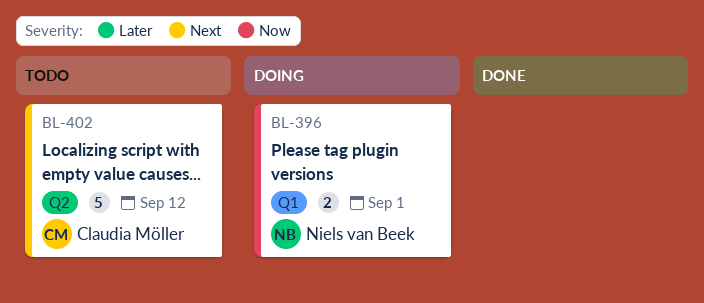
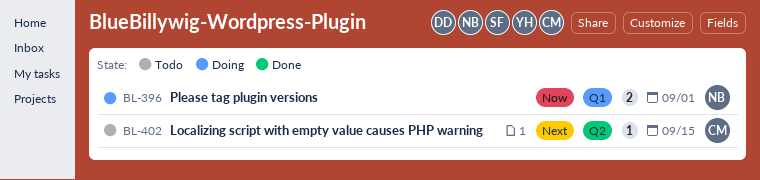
BL-402, estimate: 5 -> 1
BL-402, due: Sep 12 -> Sep 15

